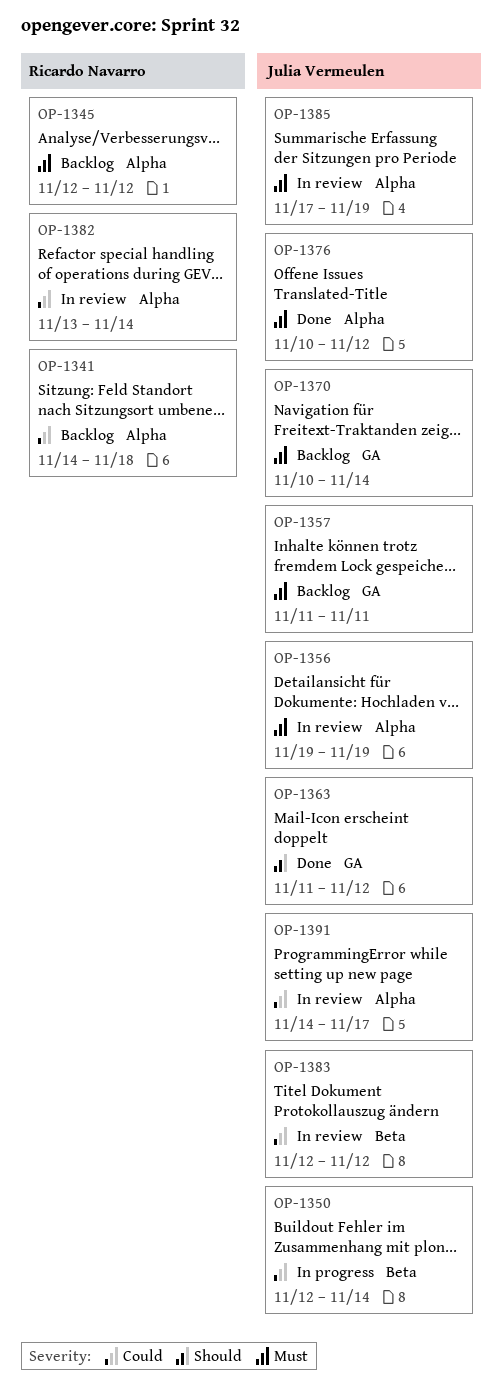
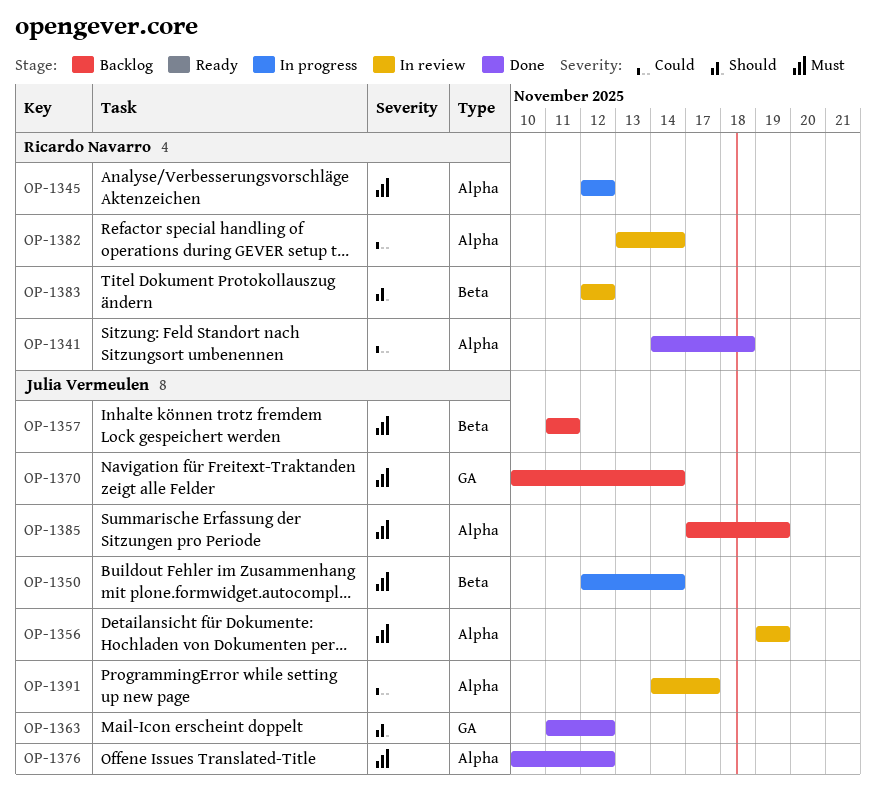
OP-1341, status: Backlog -> Done
OP-1345, status: Backlog -> In progress
OP-1350, priority: Could -> Must
OP-1357, label: GA -> Beta
OP-1383, owner: Julia Vermeulen -> Ricardo Navarro
OP-1383, priority: Could -> Should
OP-1385, status: In review -> Backlog

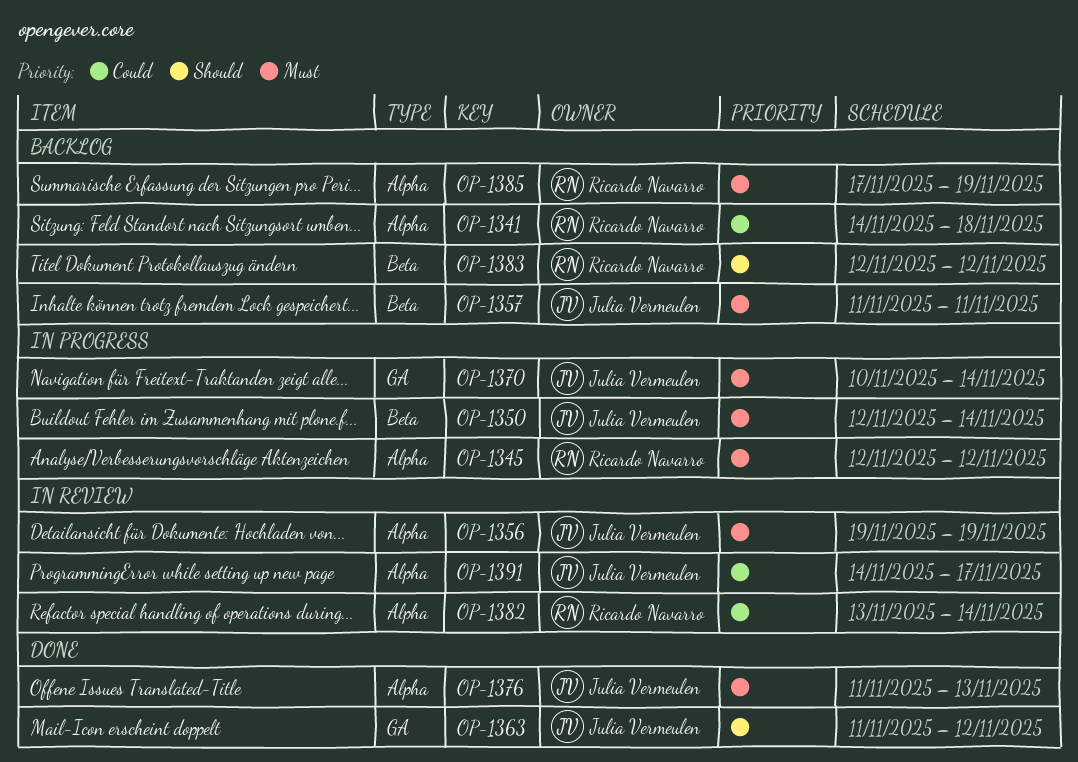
OP-1341, status: Done -> Backlog
OP-1370, status: Backlog -> In progress
OP-1376, start: Nov 10 -> Nov 11
OP-1376, due: Nov 12 -> Nov 13
OP-1383, status: In review -> Backlog
OP-1385, owner: Julia Vermeulen -> Ricardo Navarro

